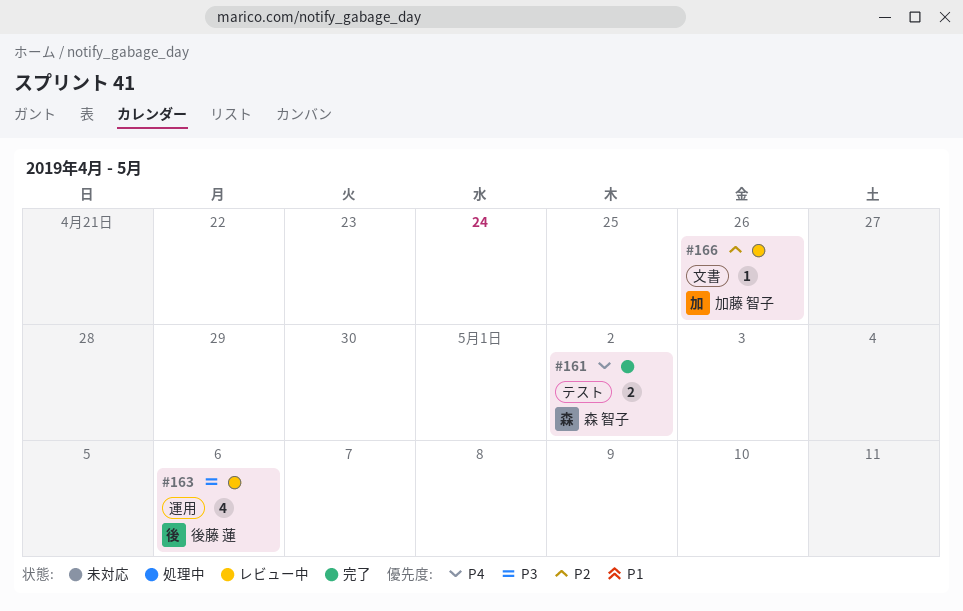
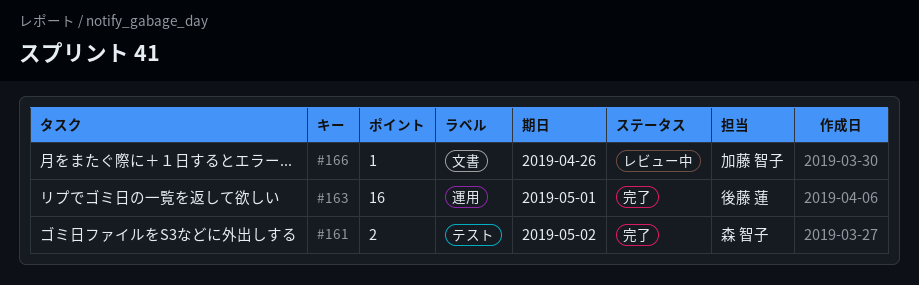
#163, status: レビュー中 -> 完了
#163, estimate: 4 -> 16
#163, due: May 6 -> May 1

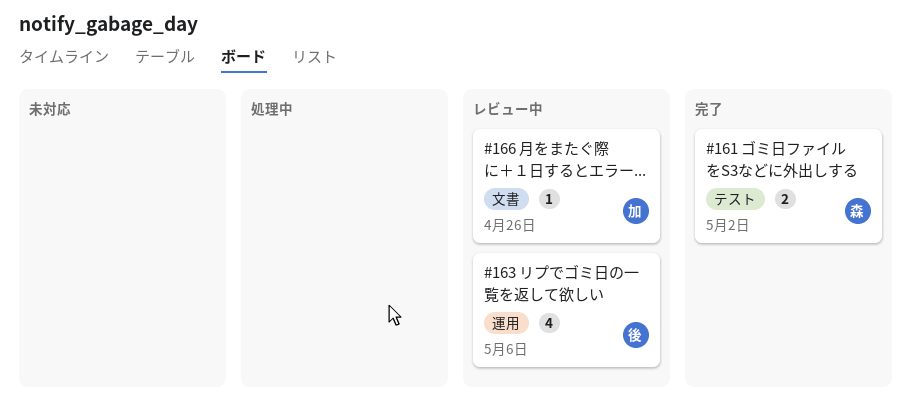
#163, status: 完了 -> レビュー中
#163, estimate: 16 -> 4
#163, due: May 1 -> May 6

